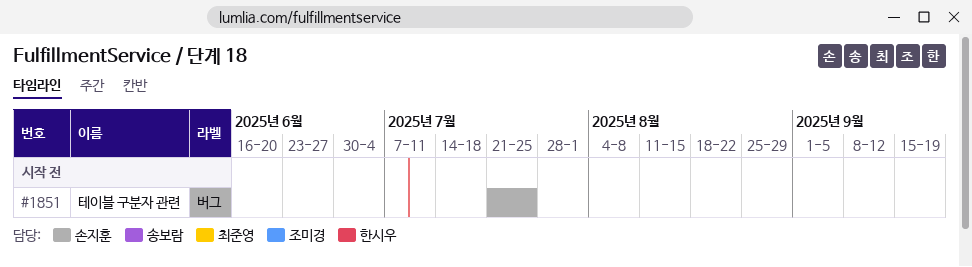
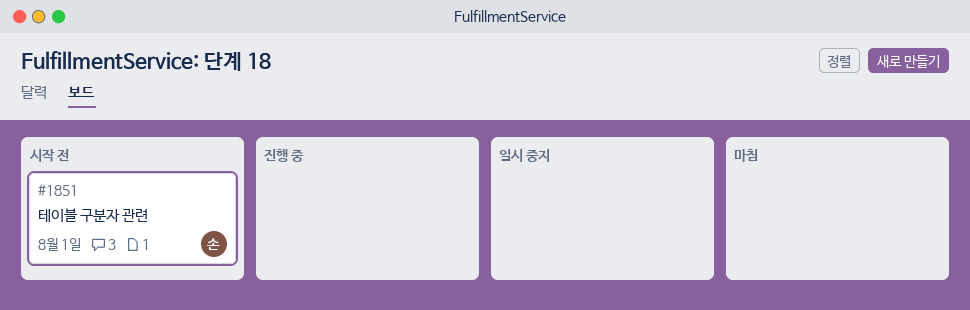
#1851, due: Jul 25 -> Aug 1

